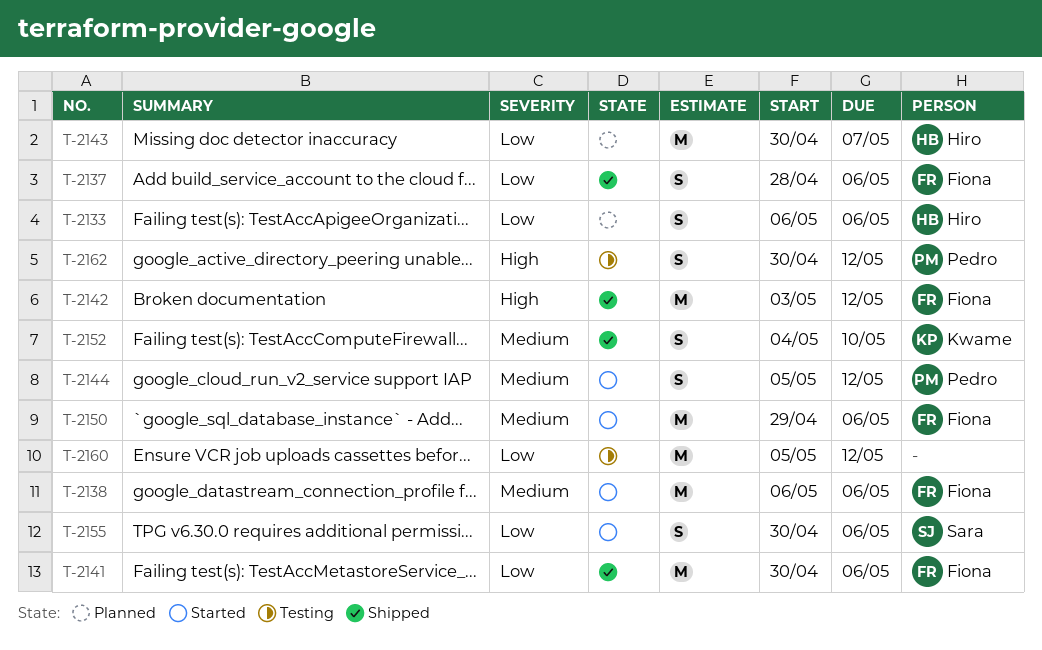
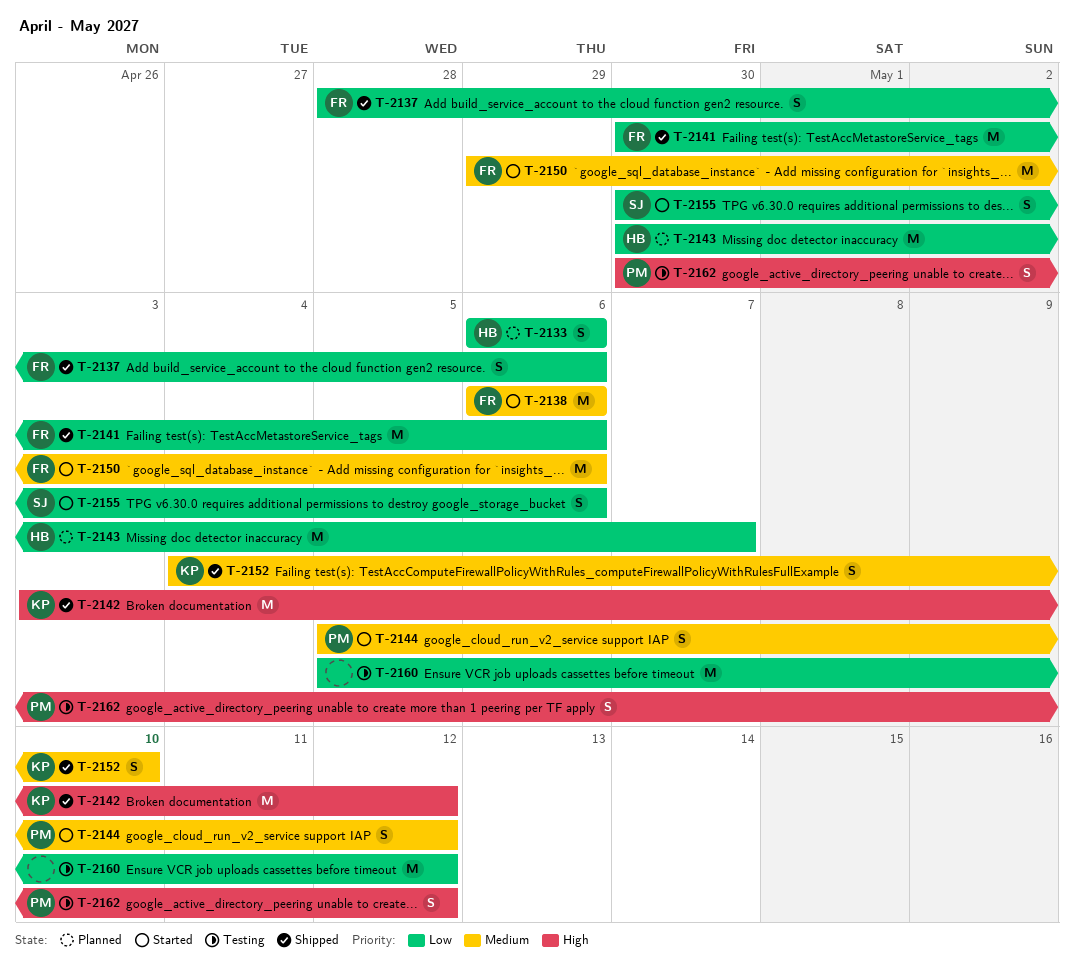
T-2142, owner: Fiona -> Kwame

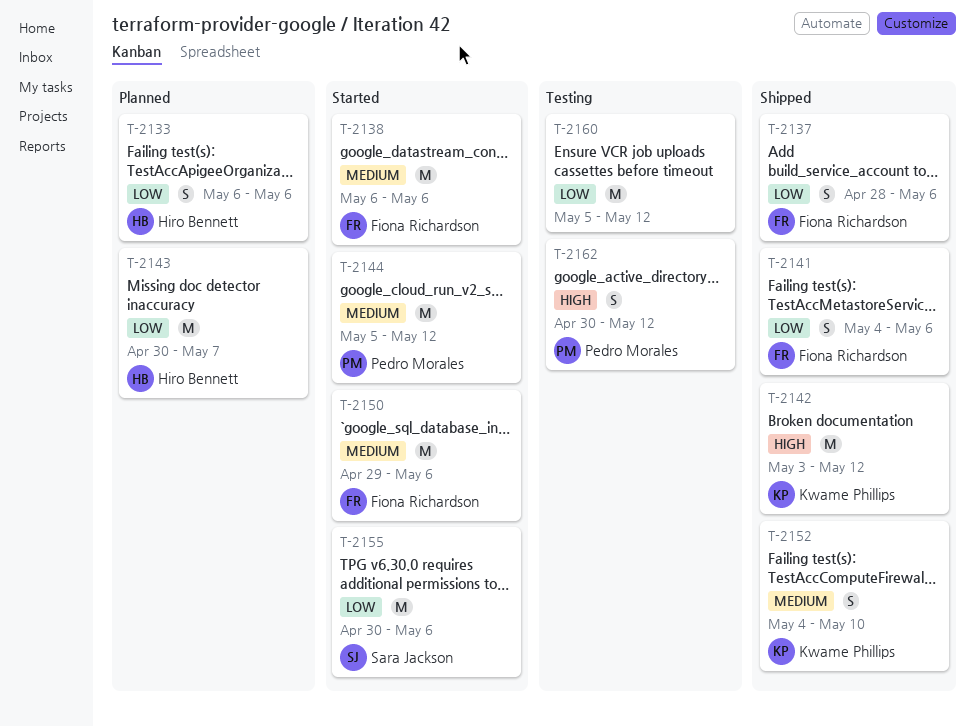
T-2141, estimate: M -> S
T-2141, start: Apr 30 -> May 4
T-2144, estimate: S -> M
T-2155, estimate: S -> M

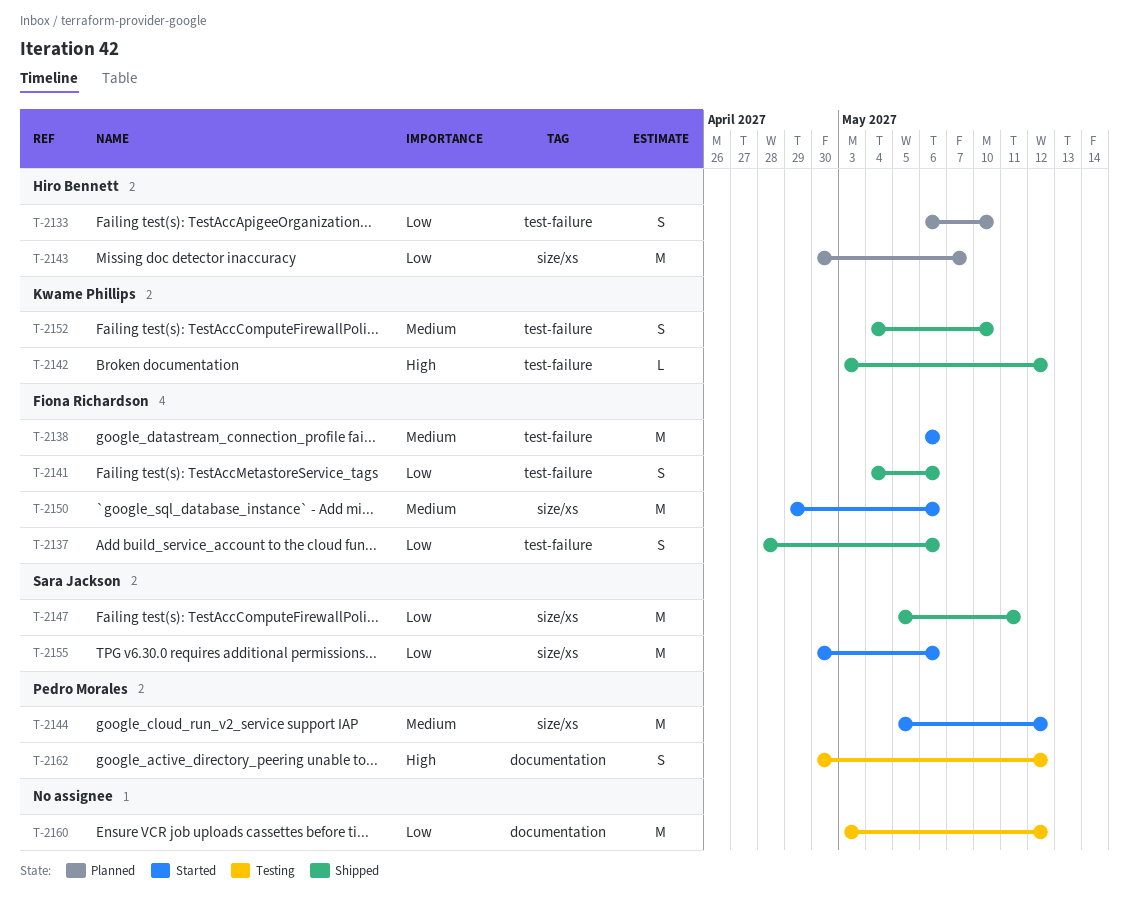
T-2133, due: May 6 -> May 10
T-2142, estimate: M -> L
T-2147: none -> present
T-2160, start: May 5 -> May 3

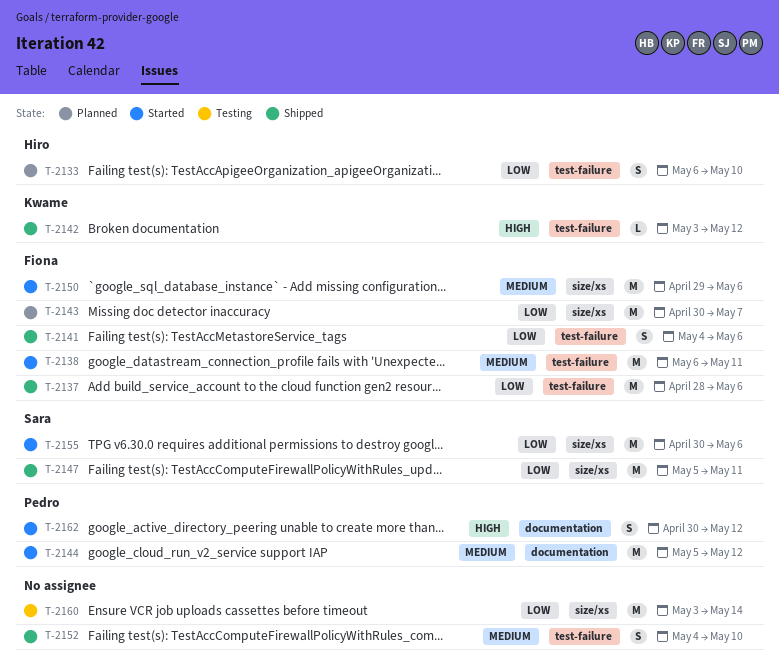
T-2137, estimate: S -> M
T-2138, due: May 6 -> May 11
T-2143, owner: Hiro Bennett -> Fiona Richardson
T-2144, label: size/xs -> documentation
T-2152, owner: Kwame Phillips -> none
T-2160, label: documentation -> size/xs
T-2160, due: May 12 -> May 14
T-2162, status: Testing -> Started

